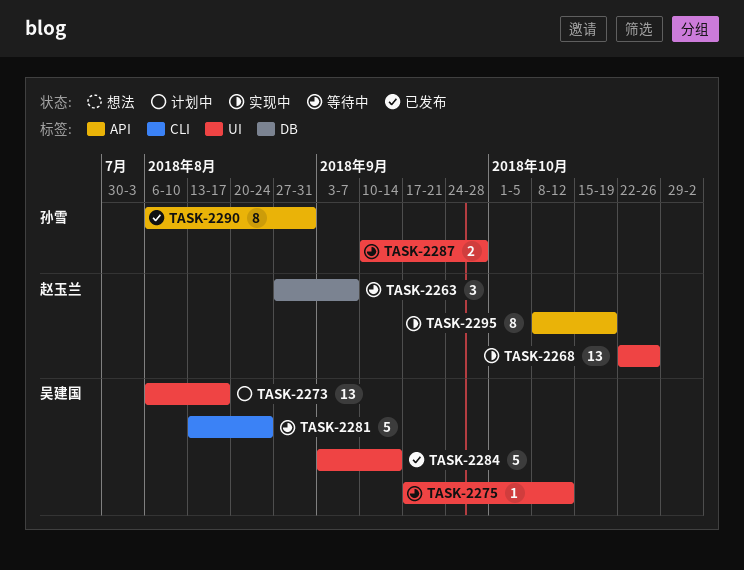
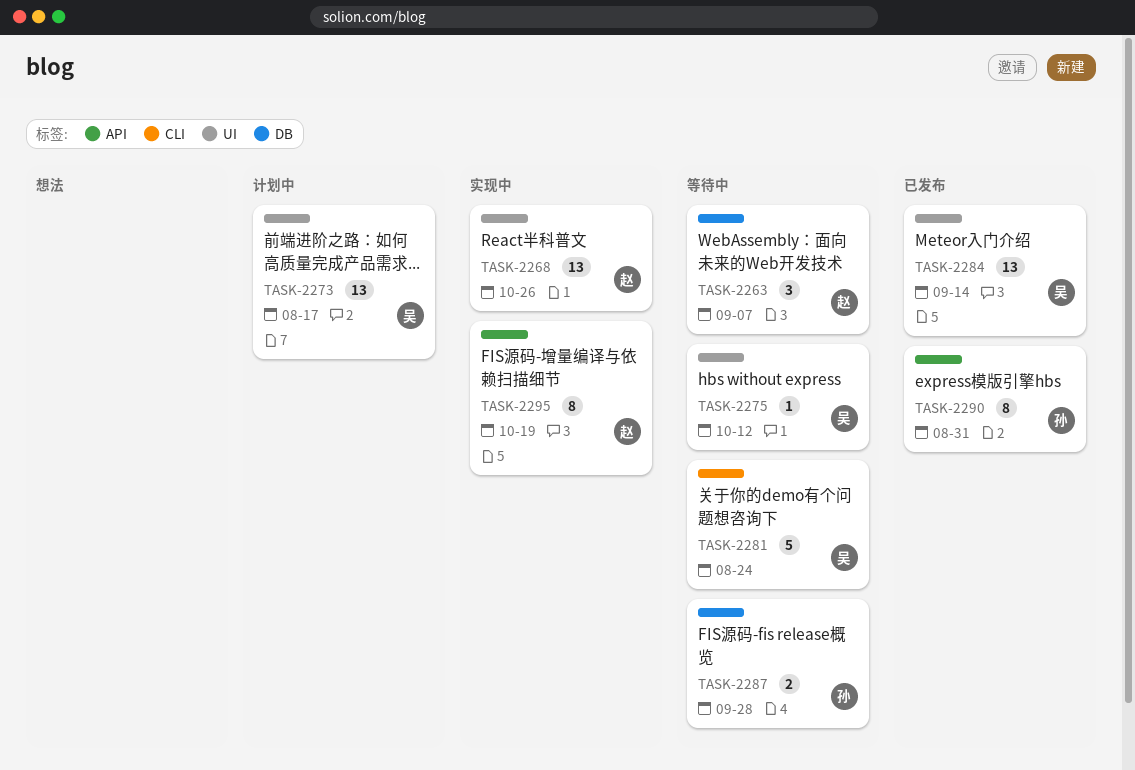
TASK-2284, estimate: 5 -> 13
TASK-2287, label: UI -> DB

